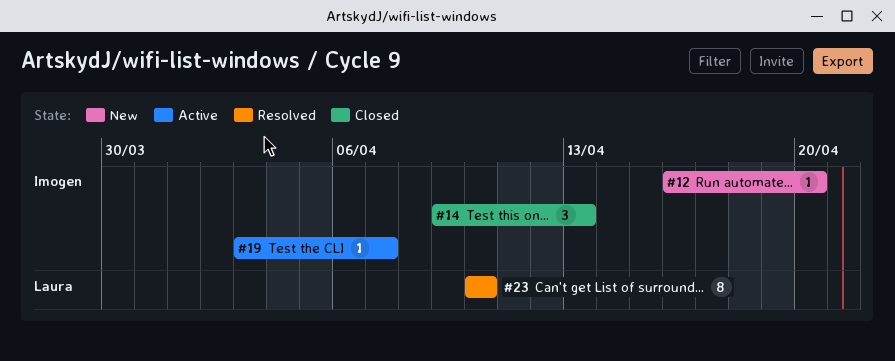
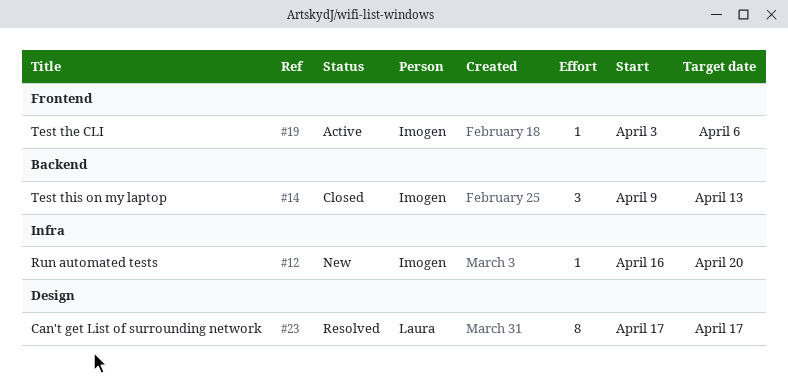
#19, due: Apr 7 -> Apr 6
#23, start: Apr 10 -> Apr 17
#23, due: Apr 10 -> Apr 17

